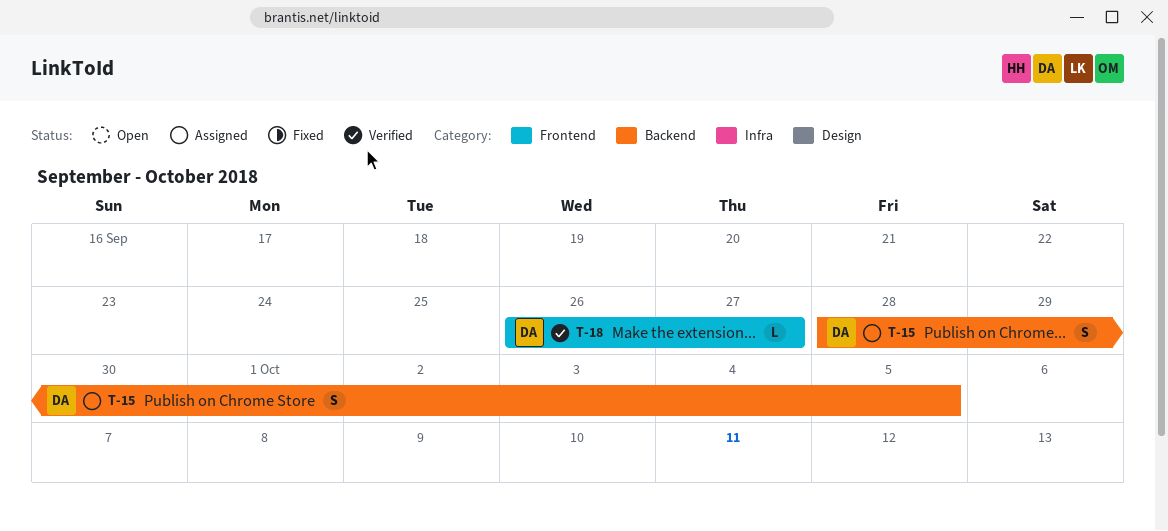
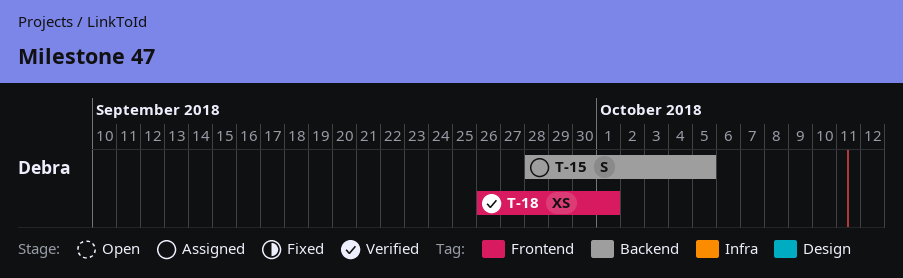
T-18, estimate: L -> XS
T-18, due: Sep 27 -> Oct 1

